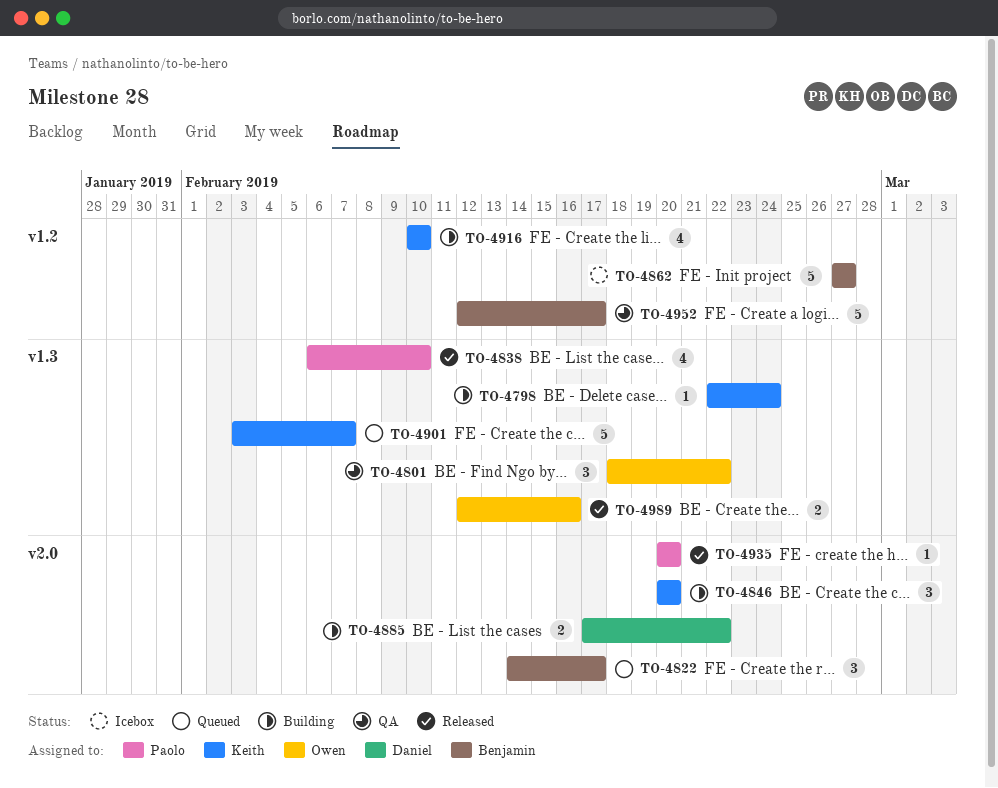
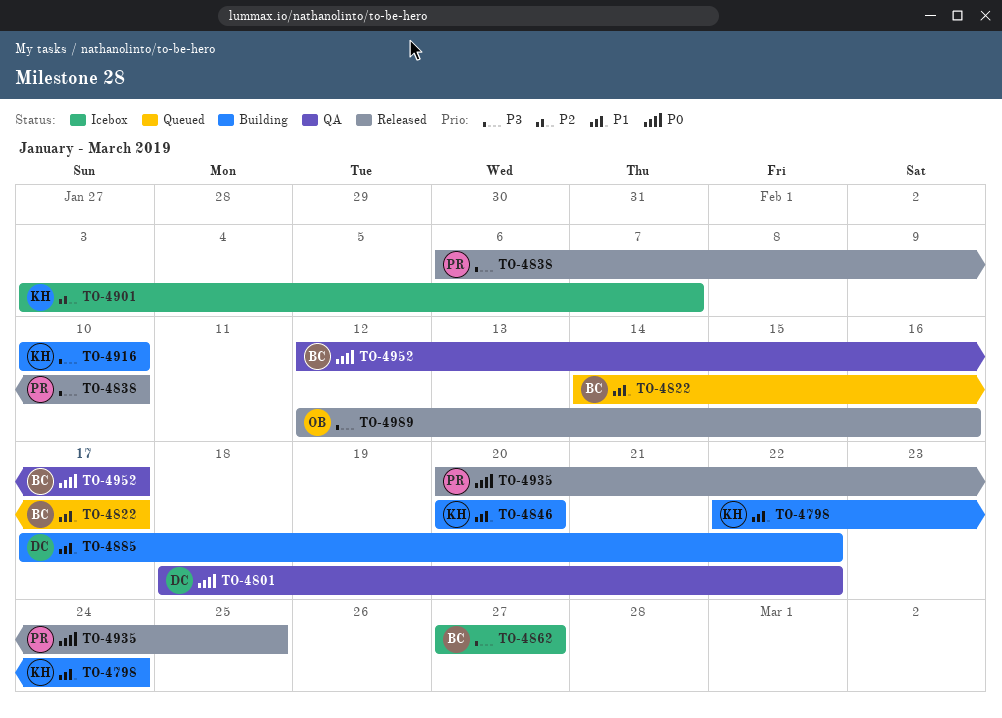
TO-4801, owner: Owen -> Daniel
TO-4901, status: Queued -> Icebox
TO-4935, due: Feb 20 -> Feb 25

